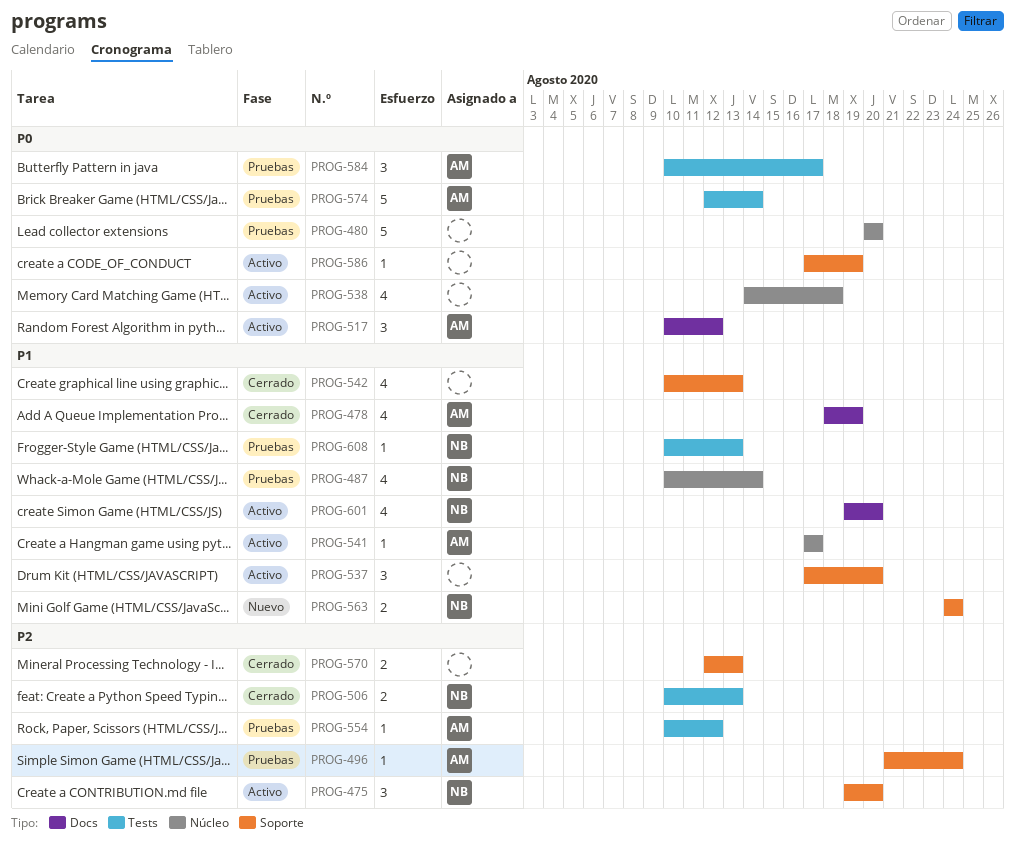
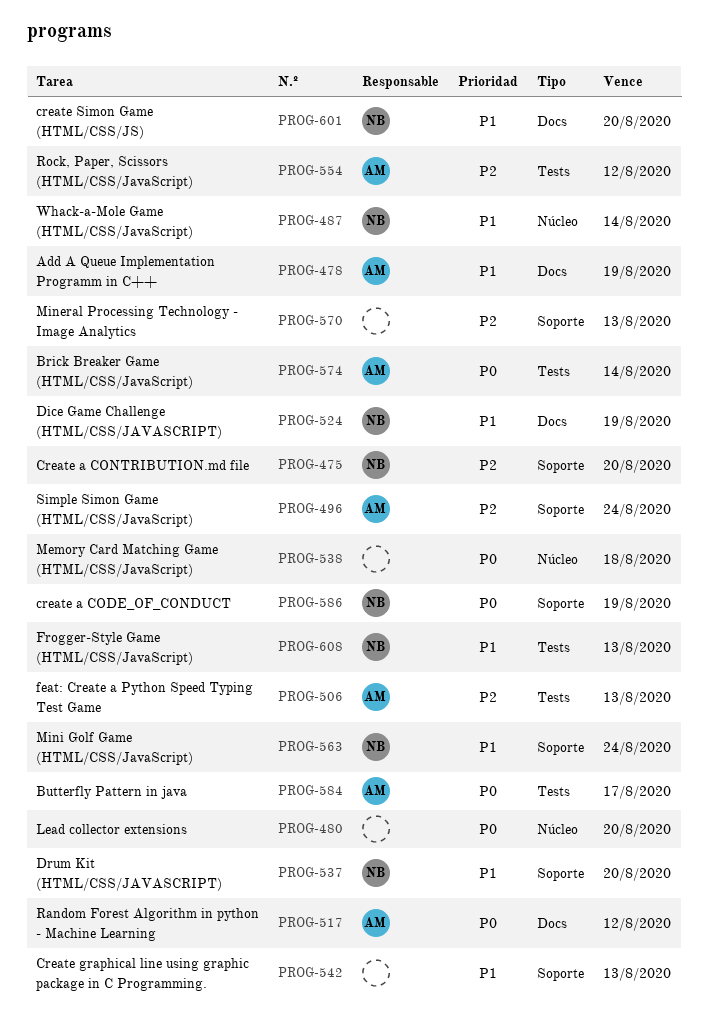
PROG-506, owner: NB -> AM
PROG-524: none -> present
PROG-537, owner: none -> NB
PROG-541: present -> none
PROG-586, owner: none -> NB

